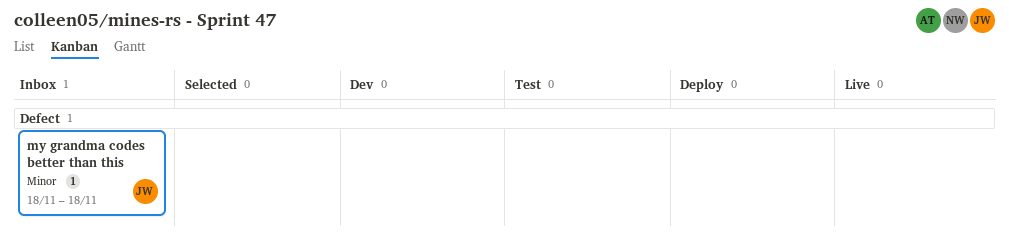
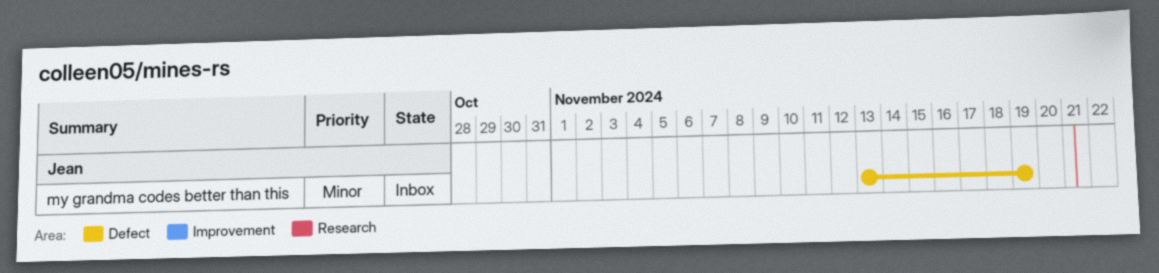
my grandma codes better than this, start: Nov 18 -> Nov 13
my grandma codes better than this, due: Nov 18 -> Nov 19

